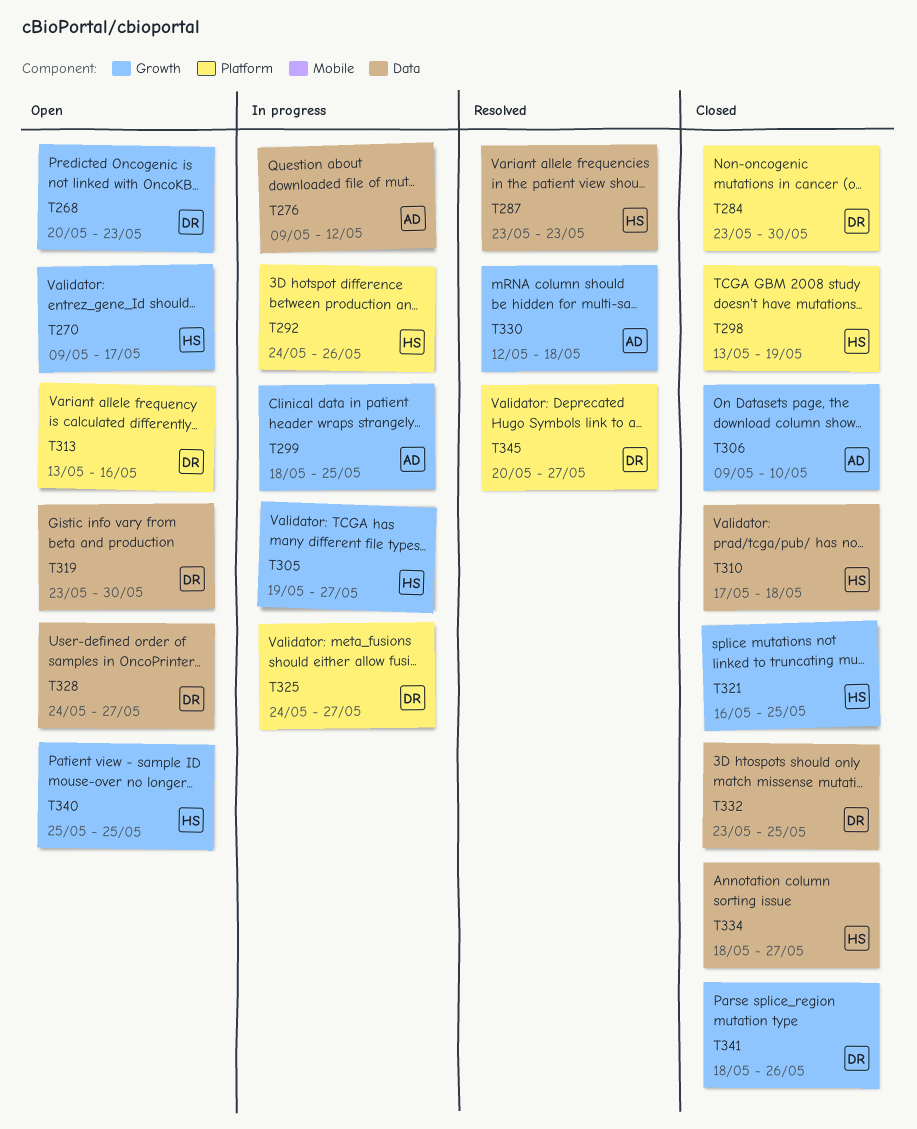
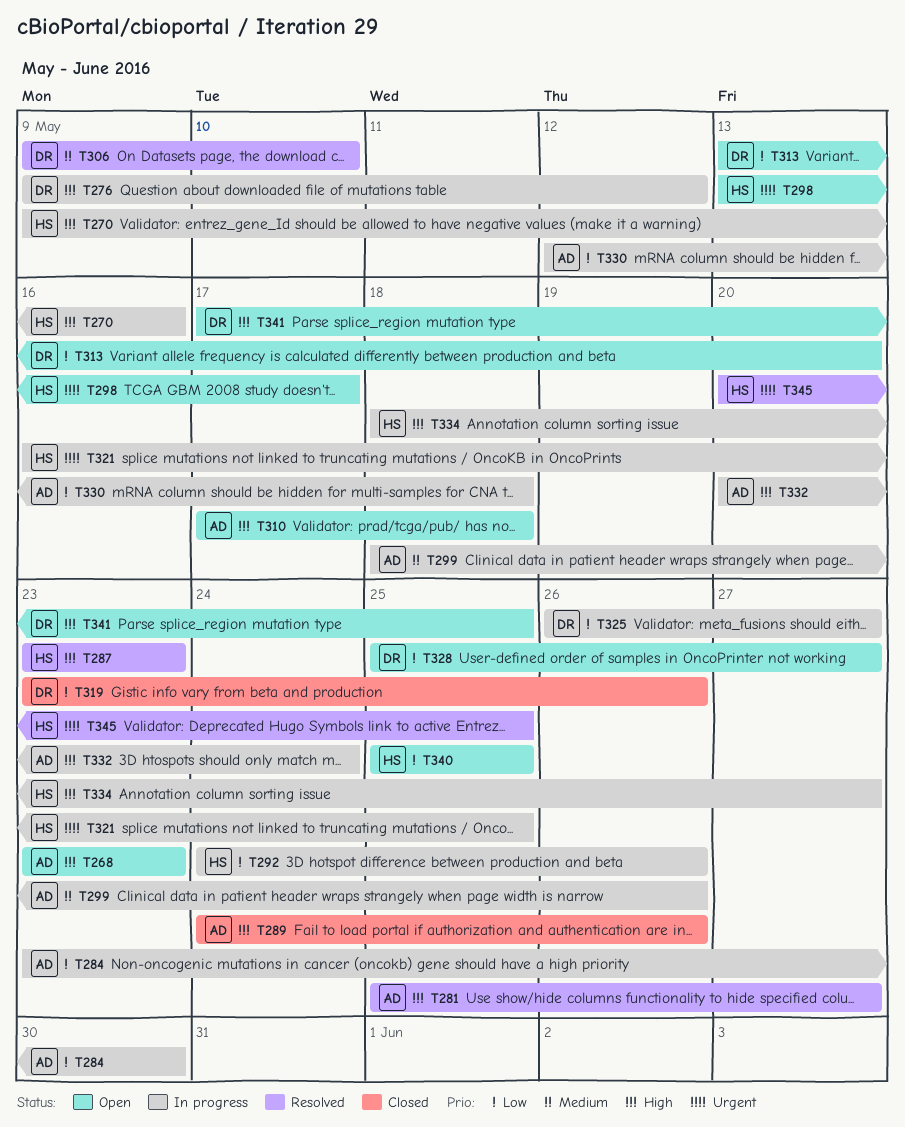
T268, owner: DR -> AD
T268, start: May 20 -> May 23
T270, status: Open -> In progress
T270, due: May 17 -> May 16
T276, owner: AD -> DR
T281: none -> present
T284, status: Closed -> In progress
T284, owner: DR -> AD
T289: none -> present
T298, status: Closed -> Open
T298, due: May 19 -> May 17
T299, due: May 25 -> May 26
T305: present -> none
T306, status: Closed -> Resolved
T306, owner: AD -> DR
T310, status: Closed -> Open
T310, owner: HS -> AD
T313, due: May 16 -> May 20
T319, status: Open -> Closed
T319, due: May 30 -> May 26
T321, status: Closed -> In progress
T325, start: May 24 -> May 26
T328, start: May 24 -> May 25
T330, status: Resolved -> In progress
T332, status: Closed -> In progress
T332, owner: DR -> AD
T332, start: May 23 -> May 20
T332, due: May 25 -> May 24
T334, status: Closed -> In progress
T341, status: Closed -> Open
T341, start: May 18 -> May 17
T341, due: May 26 -> May 25
T345, owner: DR -> HS
T345, due: May 27 -> May 25

